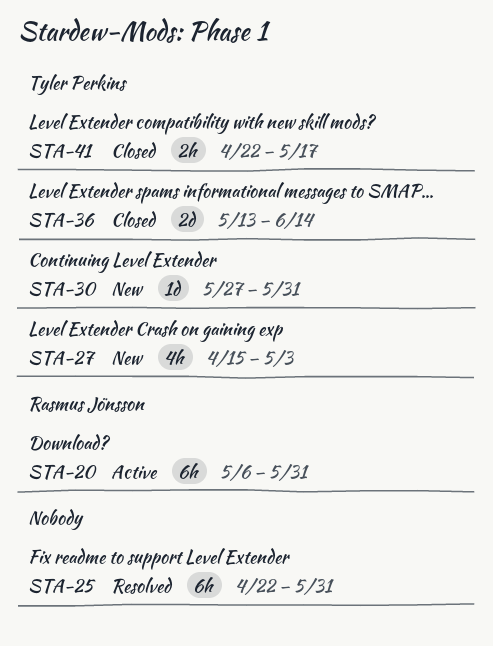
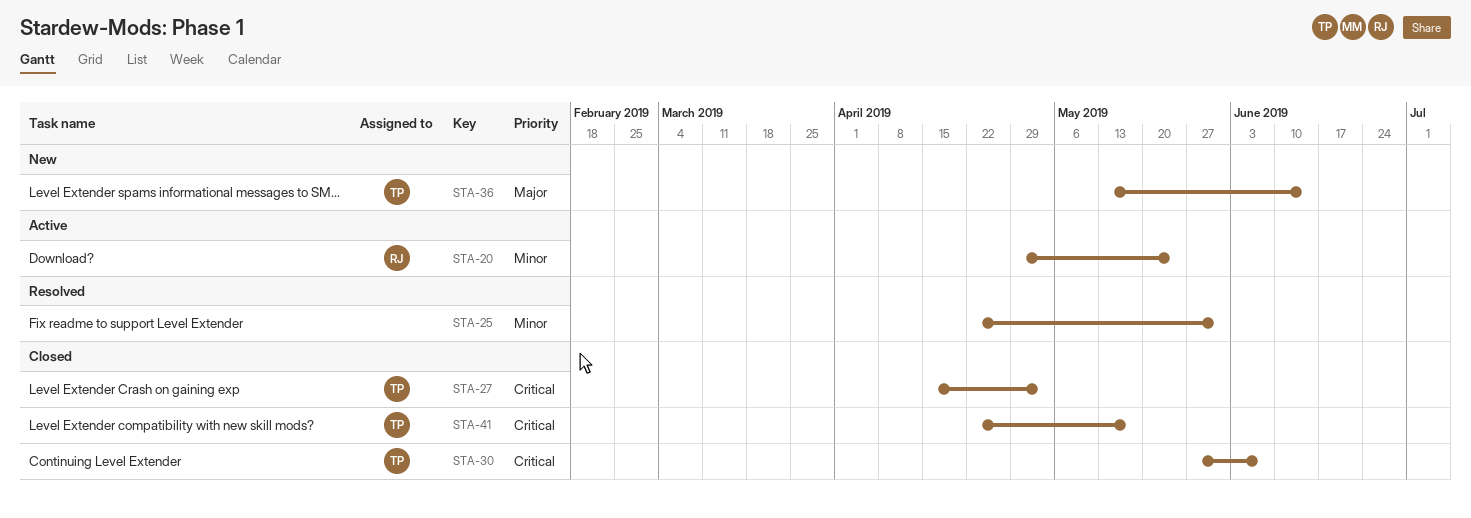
STA-20, start: May 6 -> Apr 29
STA-20, due: May 31 -> May 24
STA-27, status: New -> Closed
STA-30, status: New -> Closed
STA-30, due: May 31 -> Jun 7
STA-36, status: Closed -> New

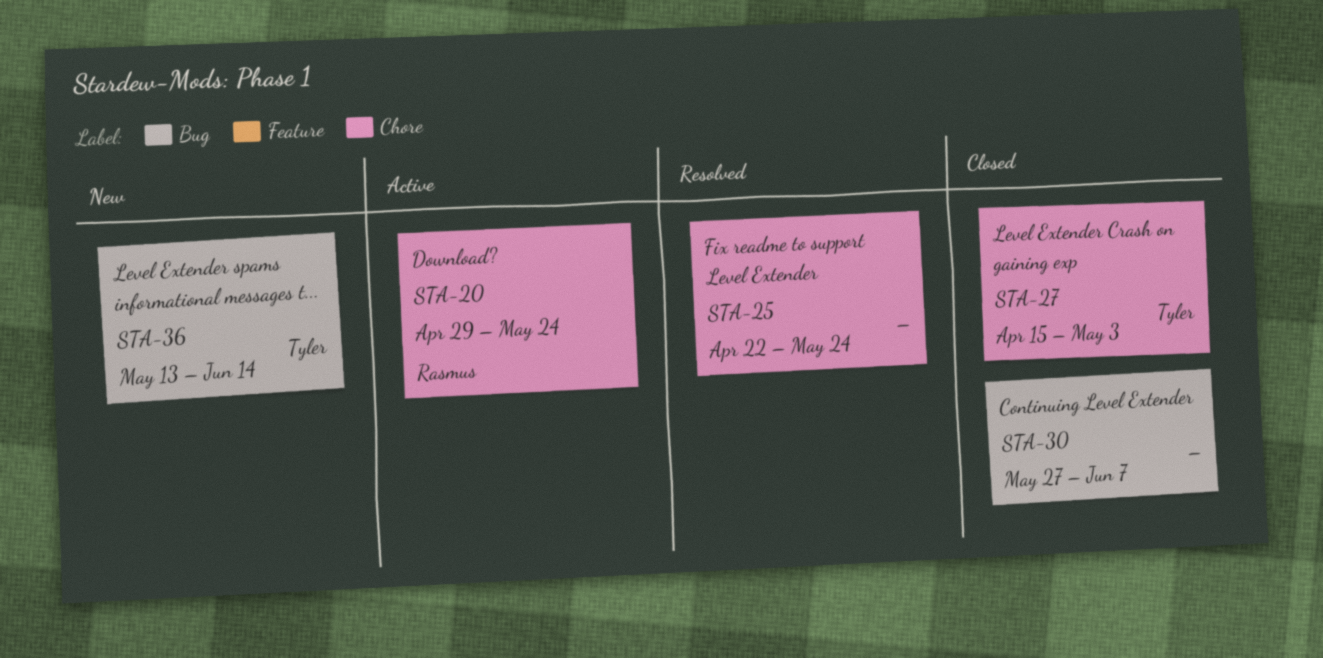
STA-25, due: May 31 -> May 24
STA-30, owner: Tyler -> none
STA-41: present -> none

